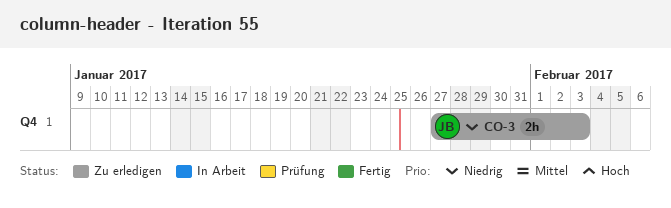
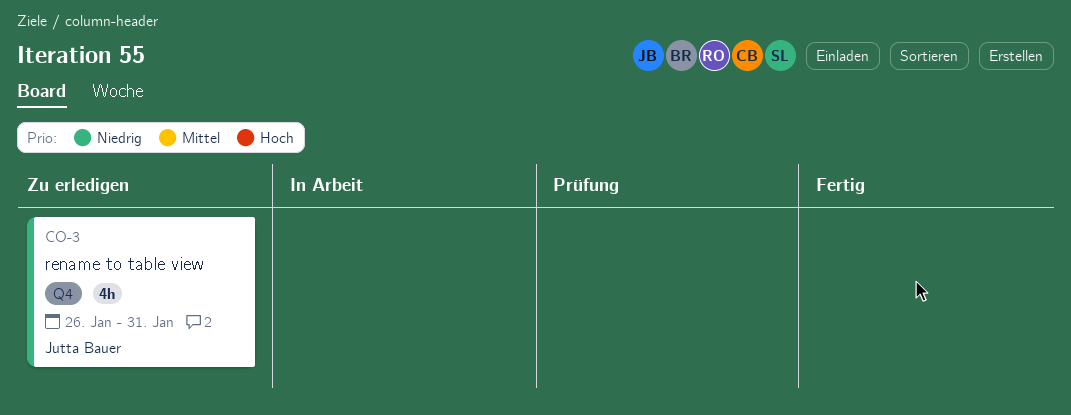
CO-3, estimate: 2h -> 4h
CO-3, start: Jan 27 -> Jan 26
CO-3, due: Feb 3 -> Jan 31

